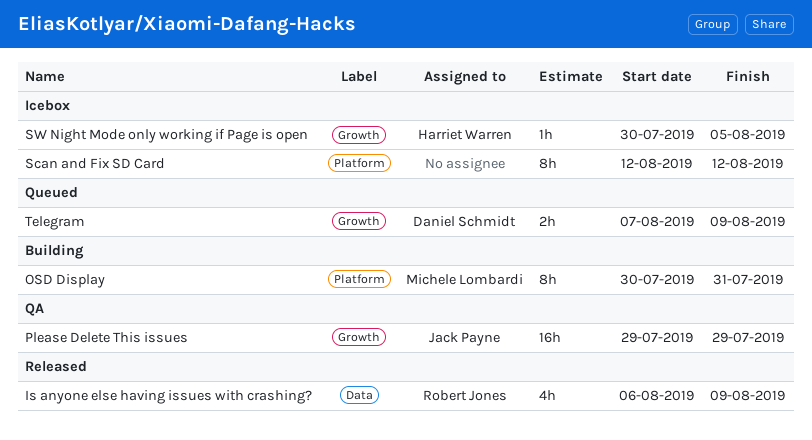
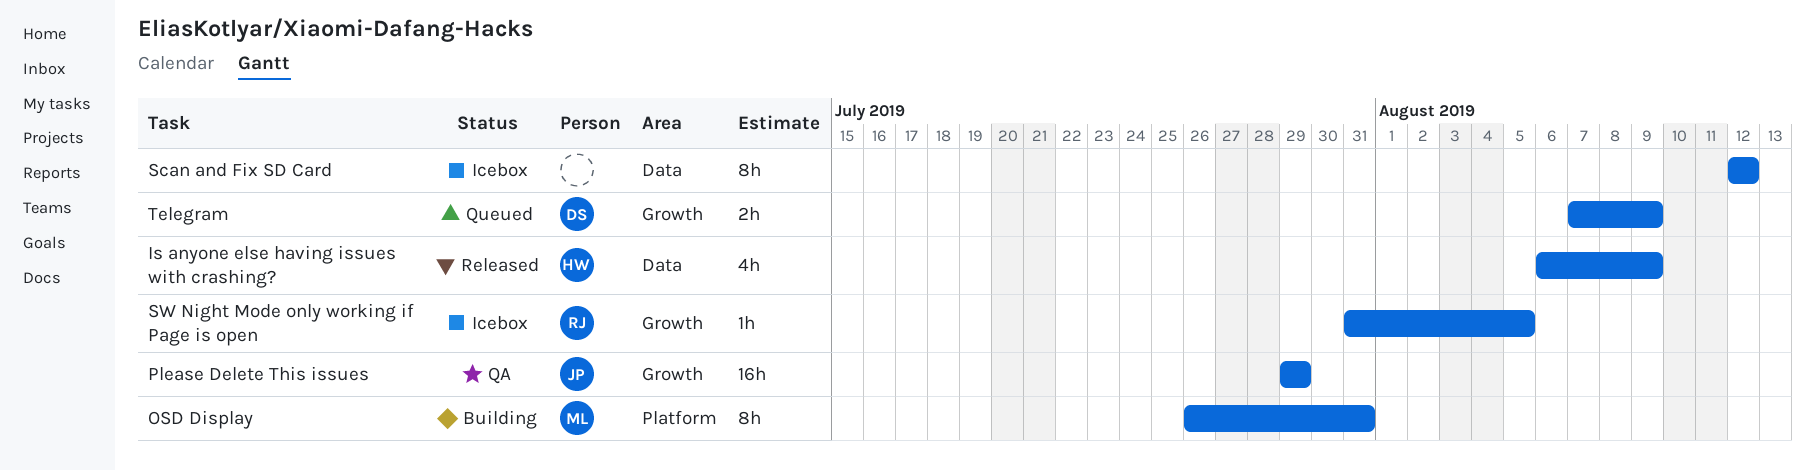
Is anyone else having issues with crashing?, owner: Robert Jones -> Harriet Warren
OSD Display, start: Jul 30 -> Jul 26
Scan and Fix SD Card, label: Platform -> Data
SW Night Mode only working if Page is open, owner: Harriet Warren -> Robert Jones
SW Night Mode only working if Page is open, start: Jul 30 -> Jul 31

